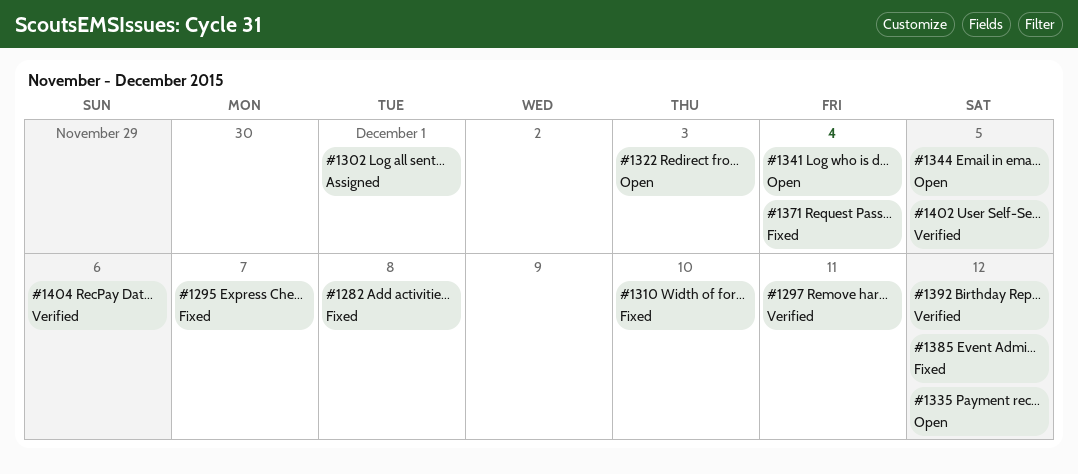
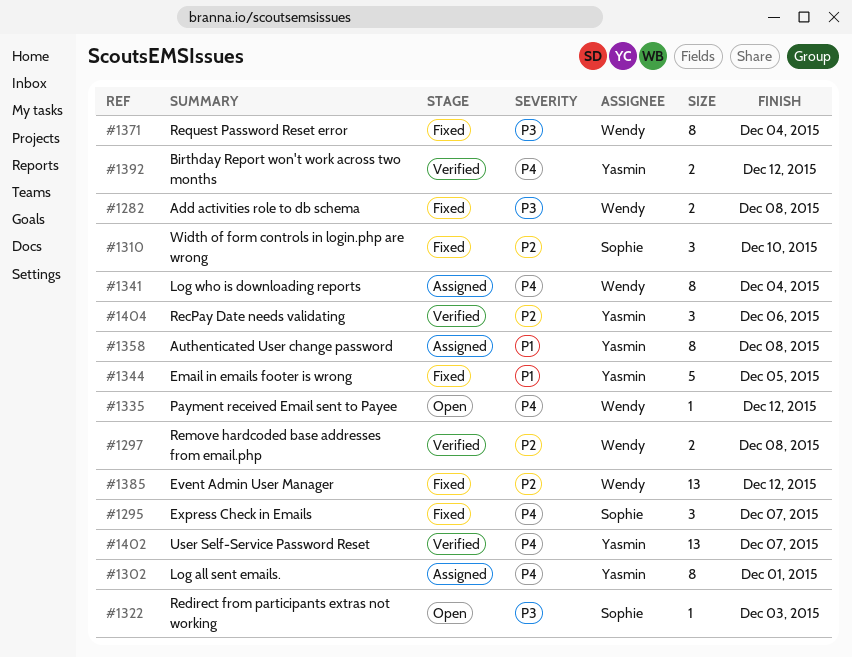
#1297, due: Dec 11 -> Dec 8
#1341, status: Open -> Assigned
#1344, status: Open -> Fixed
#1358: none -> present
#1402, due: Dec 5 -> Dec 7

